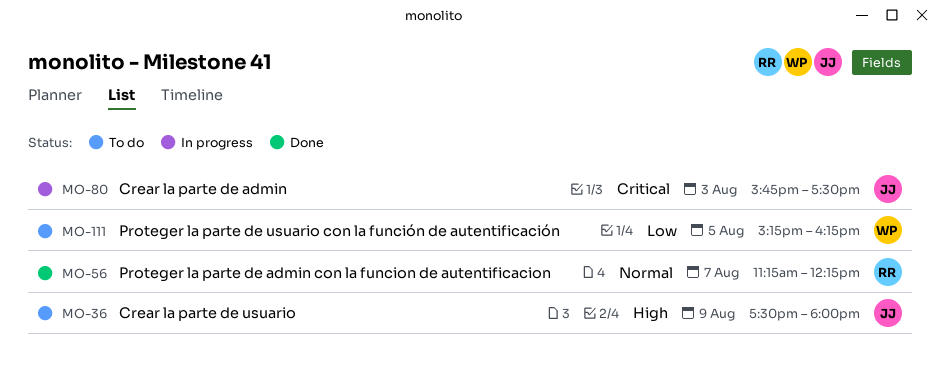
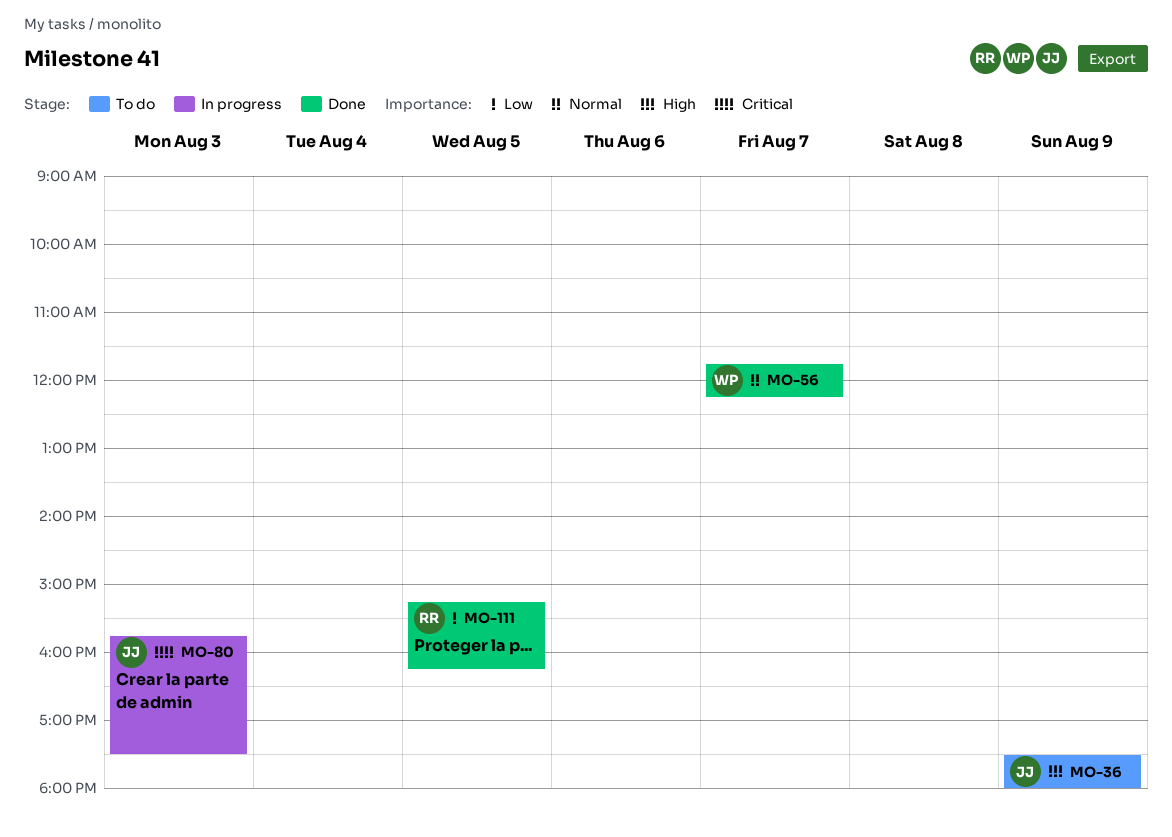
MO-56, owner: RR -> WP
MO-56, begins: 11:15 -> 11:45
MO-111, status: To do -> Done
MO-111, owner: WP -> RR

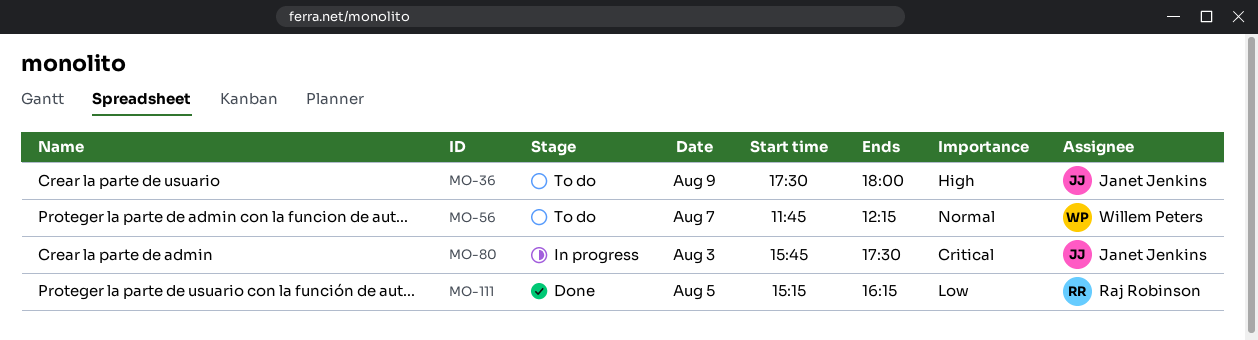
MO-56, status: Done -> To do

